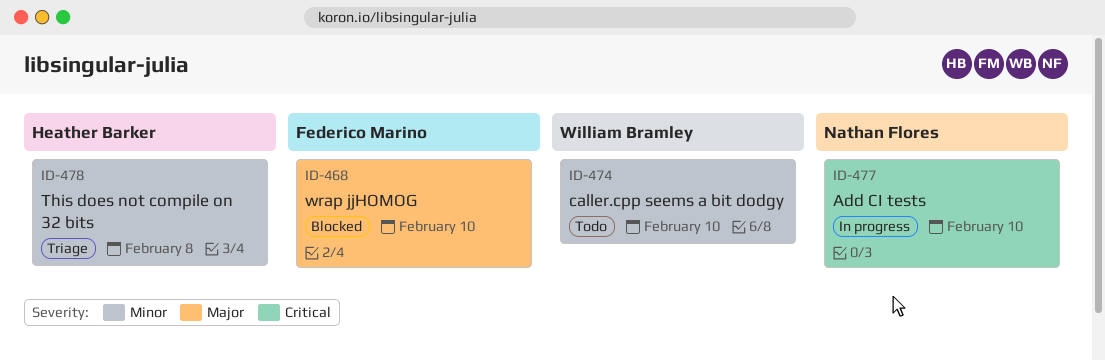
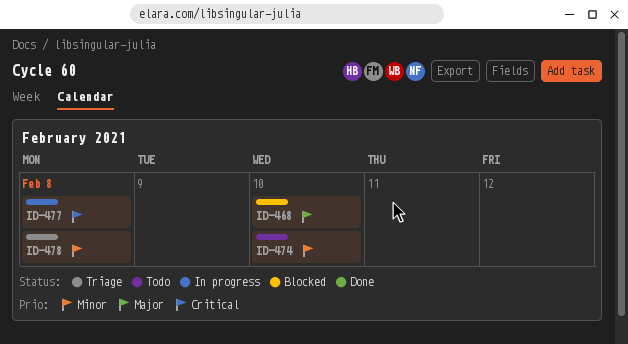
ID-477, due: Feb 10 -> Feb 8

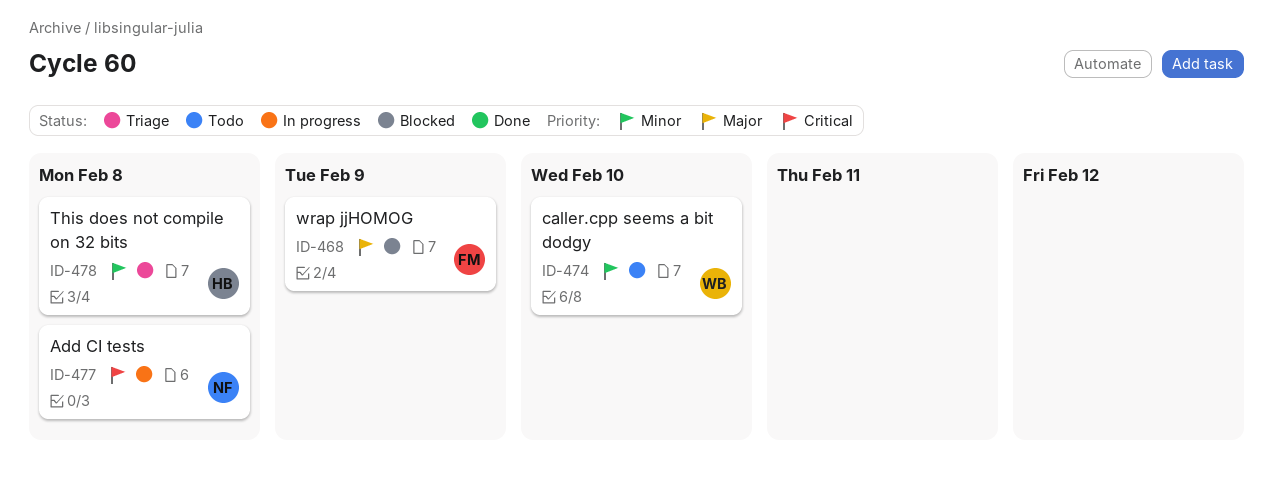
ID-468, due: Feb 10 -> Feb 9

